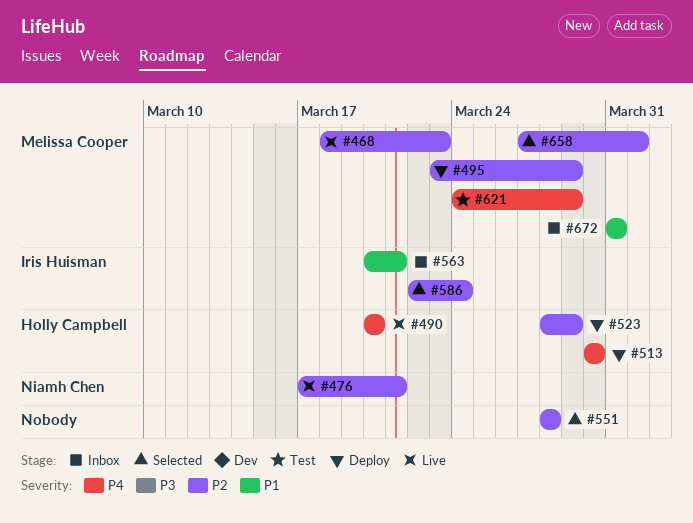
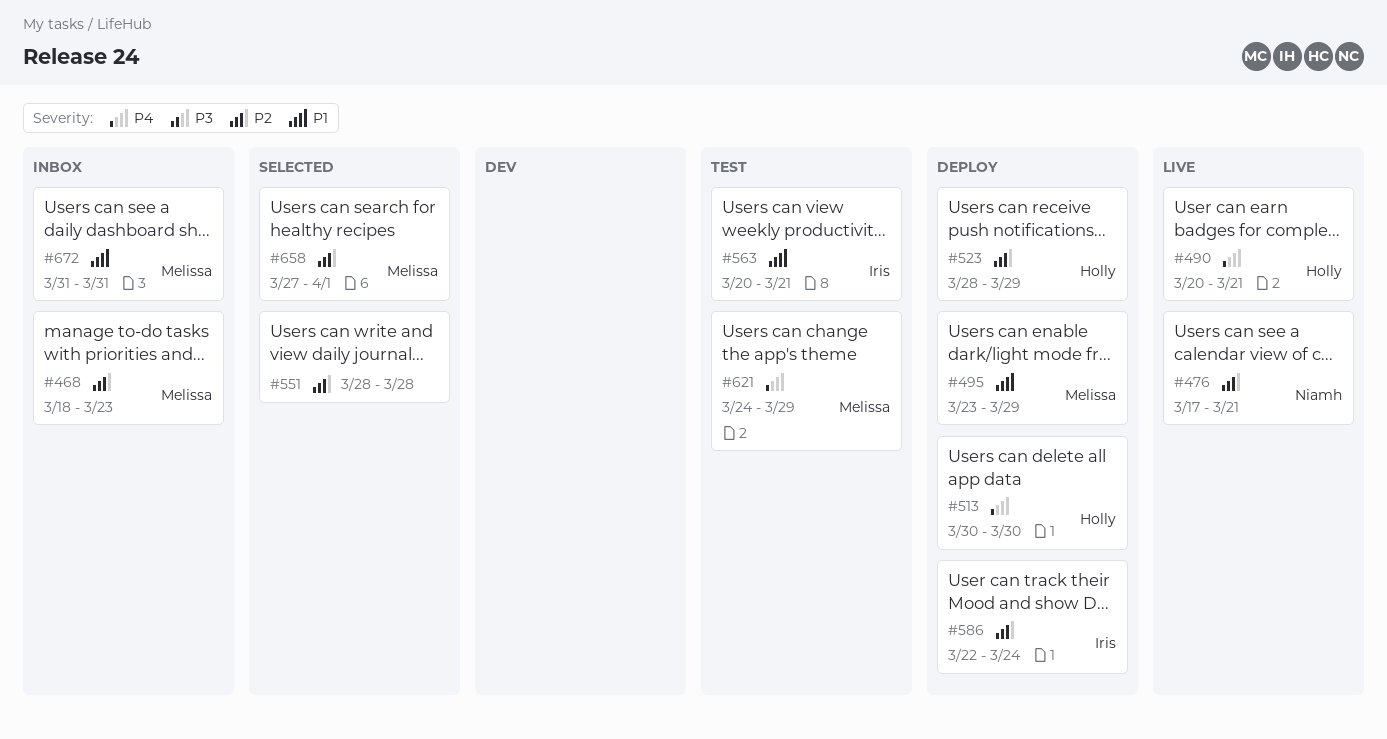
#468, status: Live -> Inbox
#490, due: Mar 20 -> Mar 21
#495, priority: P2 -> P1
#563, status: Inbox -> Test
#586, status: Selected -> Deploy

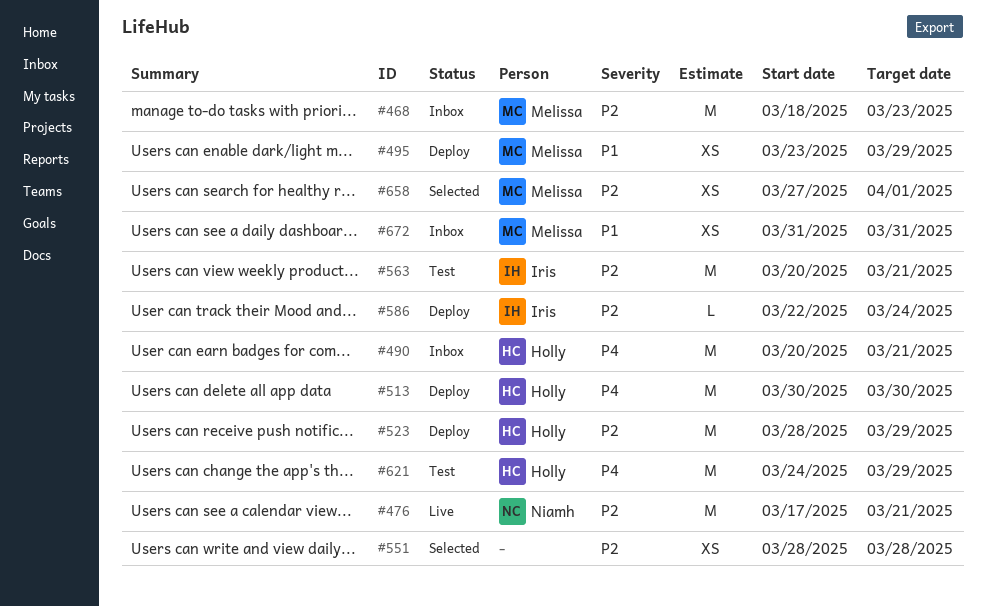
#490, status: Live -> Inbox
#563, priority: P1 -> P2
#621, owner: Melissa -> Holly

